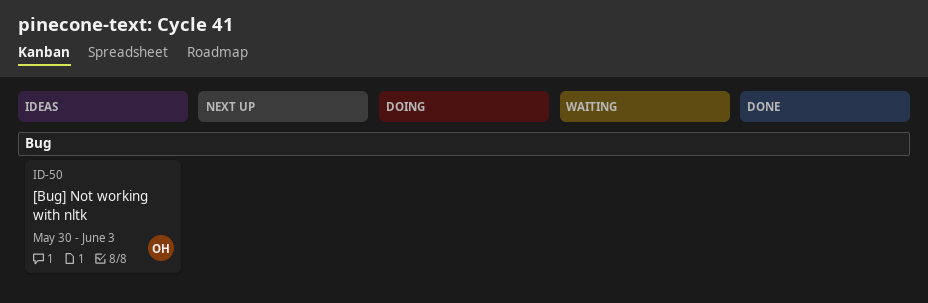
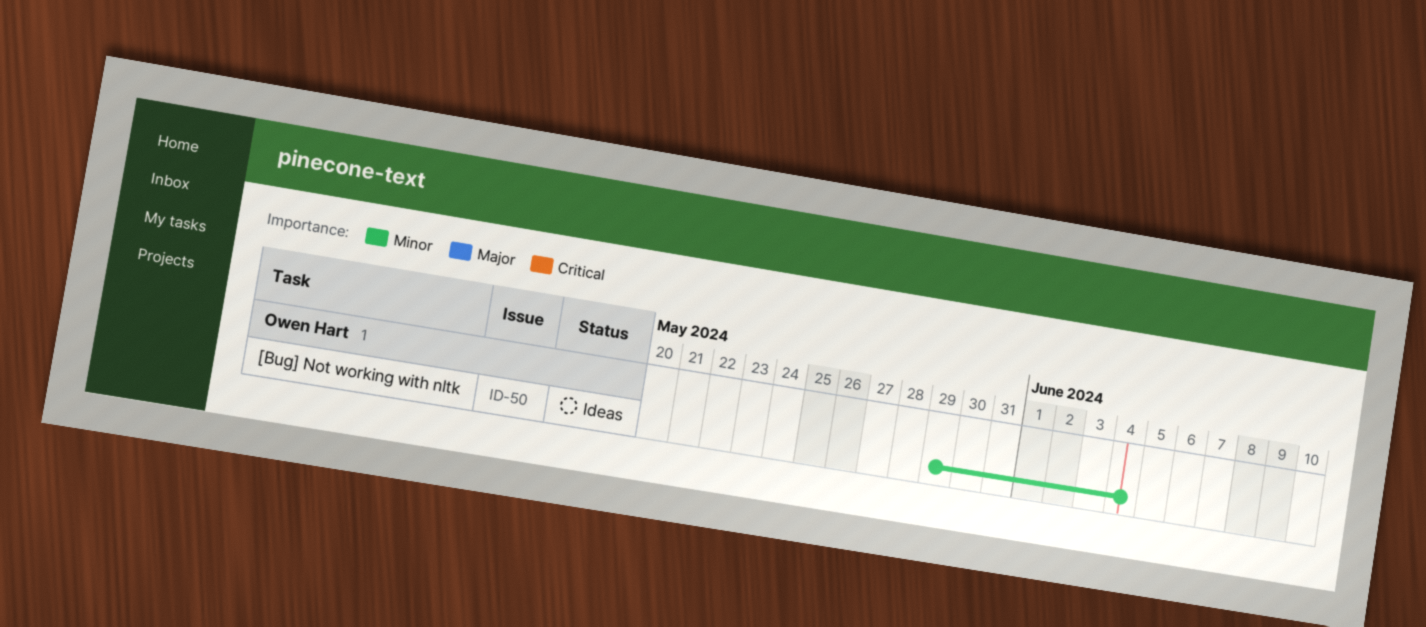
ID-50, start: May 30 -> May 29
ID-50, due: Jun 3 -> Jun 4

